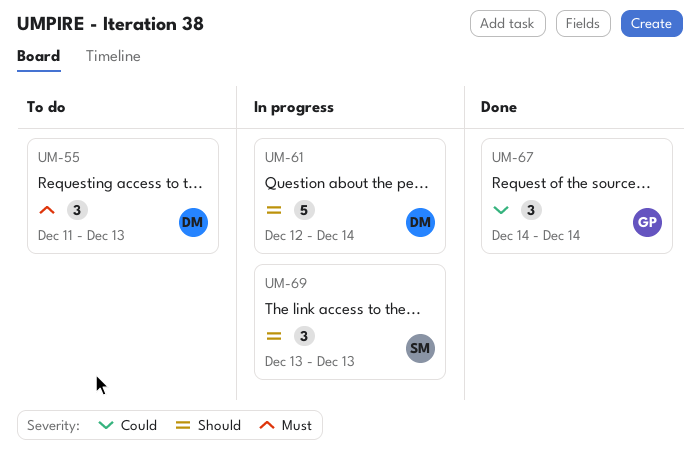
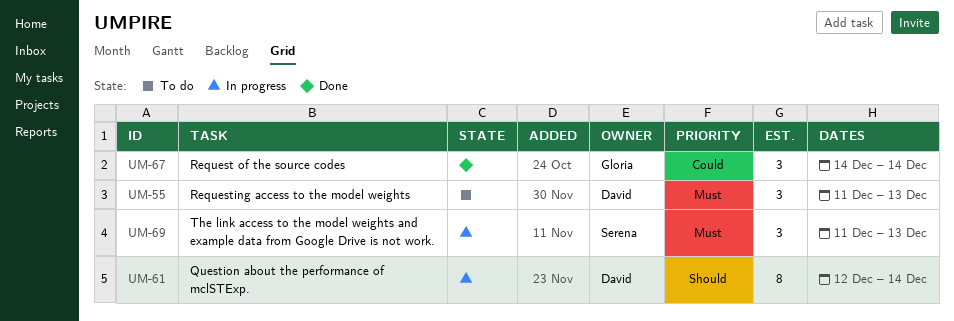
UM-61, estimate: 5 -> 8
UM-69, priority: Should -> Must
UM-69, start: Dec 13 -> Dec 11

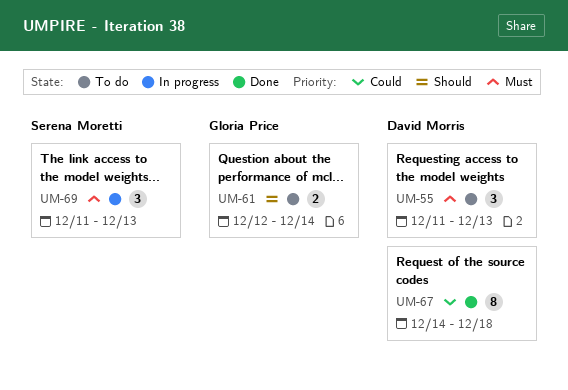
UM-61, status: In progress -> To do
UM-61, owner: David Morris -> Gloria Price
UM-61, estimate: 8 -> 2
UM-67, owner: Gloria Price -> David Morris
UM-67, estimate: 3 -> 8
UM-67, due: Dec 14 -> Dec 18

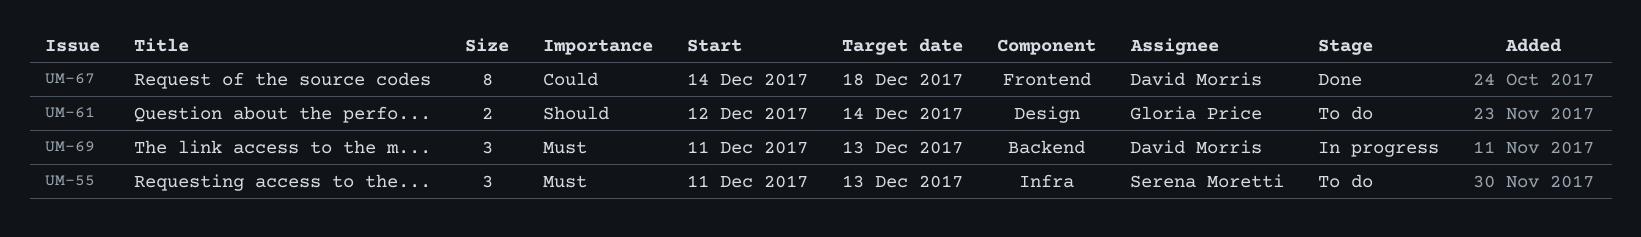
UM-55, owner: David Morris -> Serena Moretti
UM-69, owner: Serena Moretti -> David Morris

